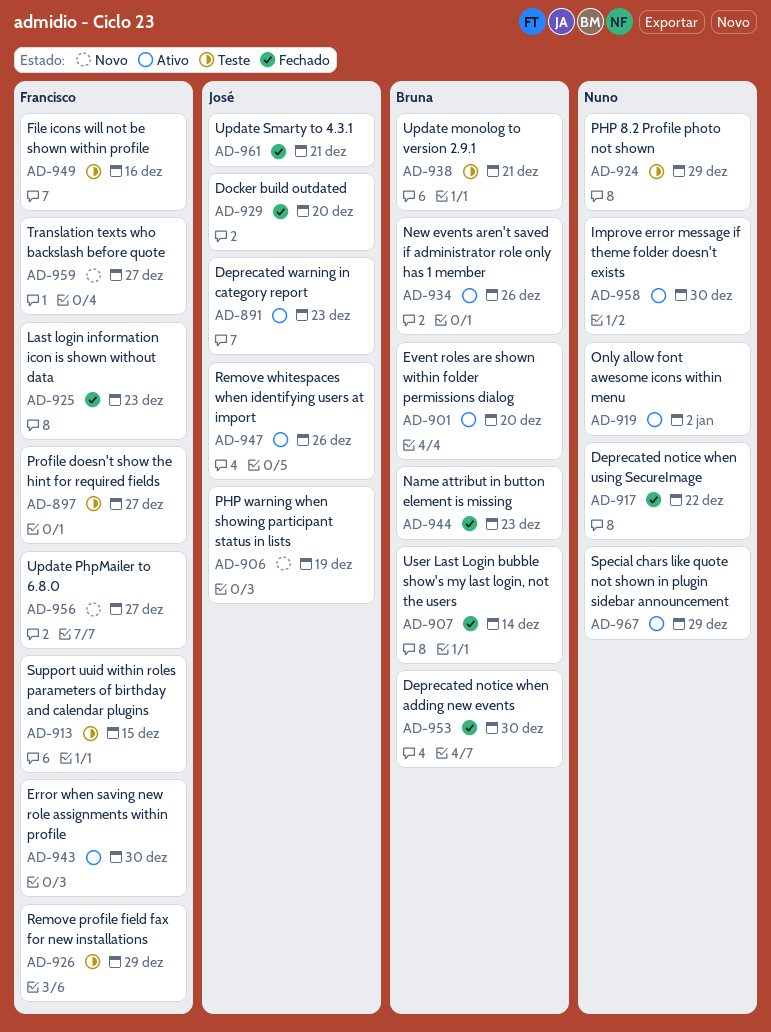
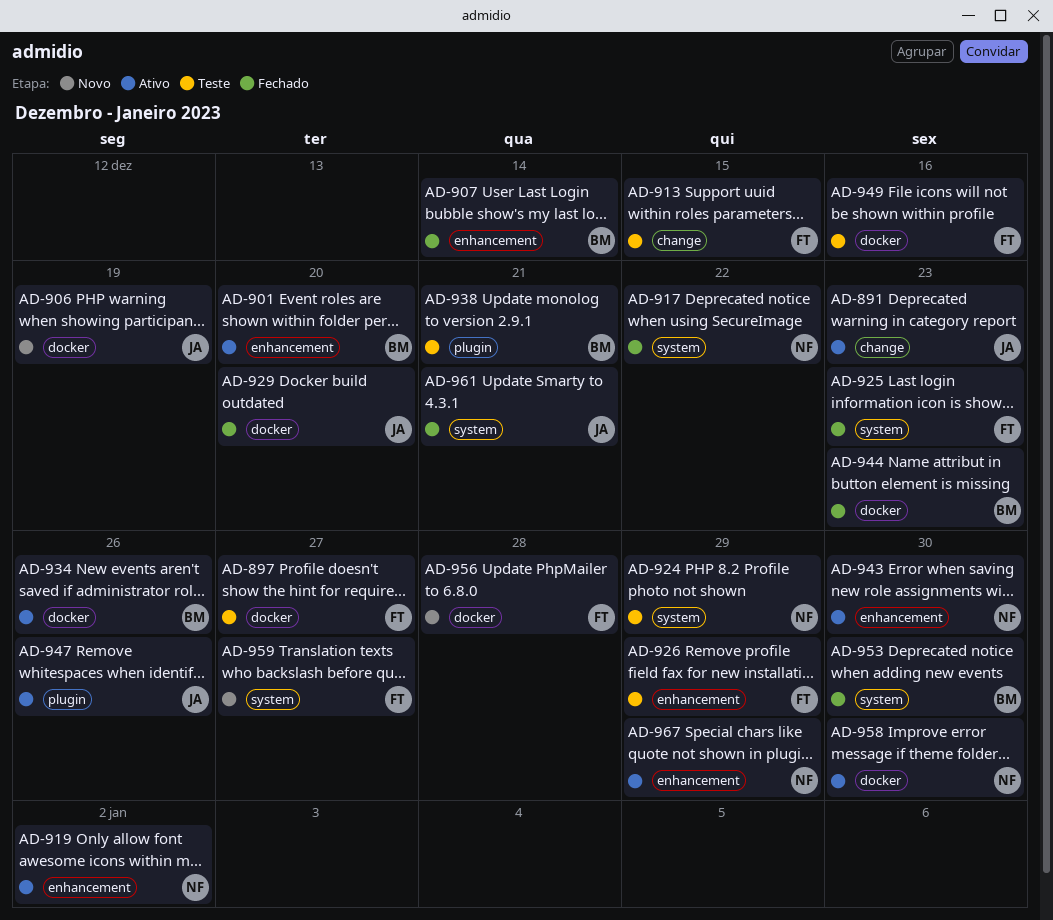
AD-943, owner: Francisco -> Nuno
AD-956, due: Dec 27 -> Dec 28

